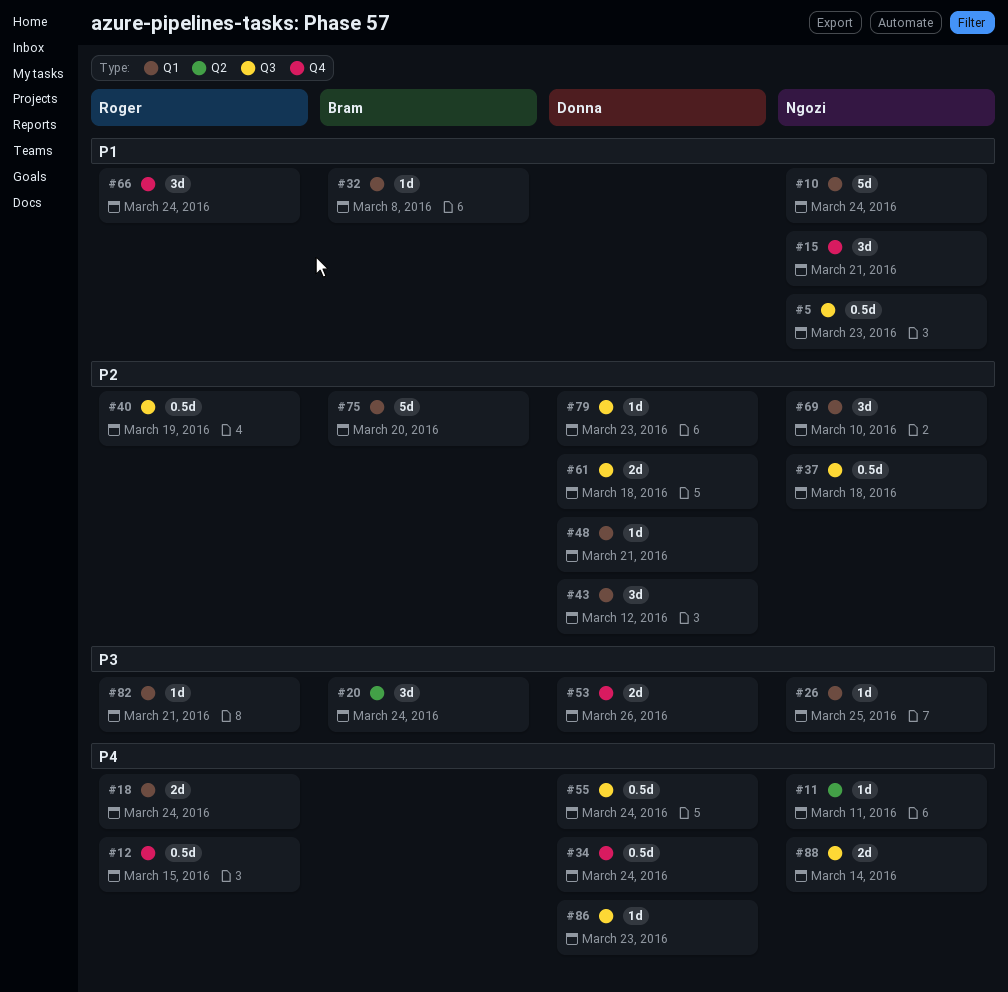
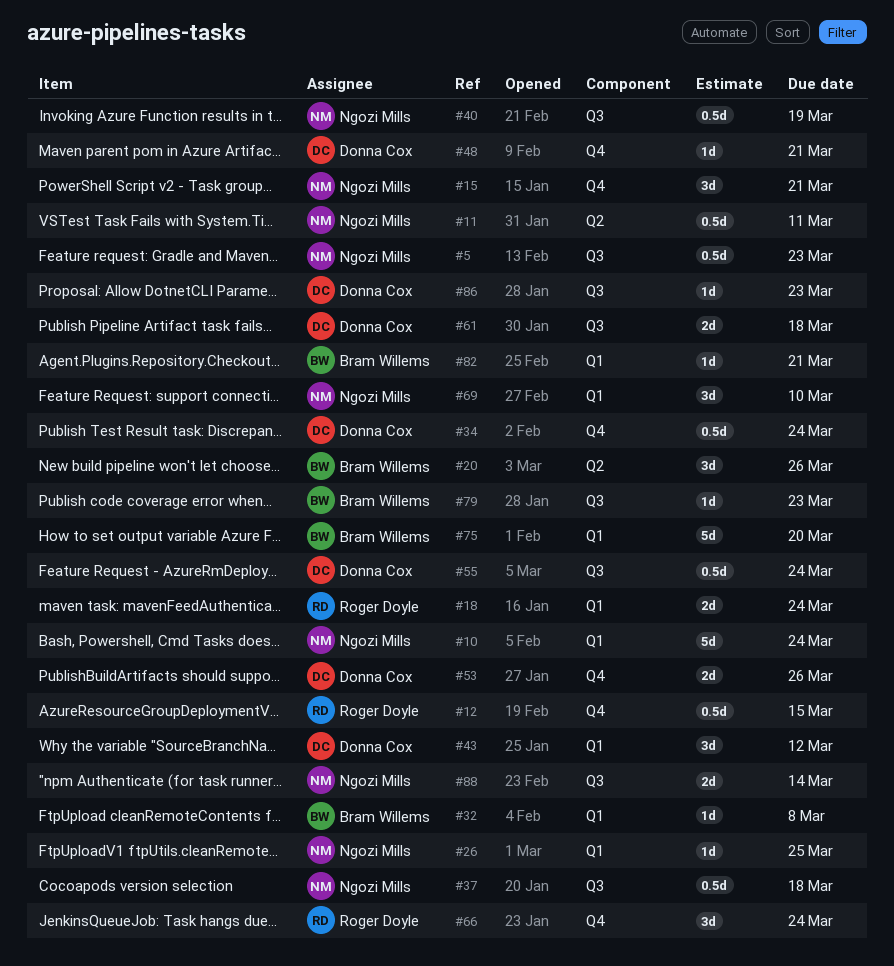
#11, estimate: 1d -> 0.5d
#20, due: Mar 24 -> Mar 26
#40, owner: Roger Doyle -> Ngozi Mills
#48, label: Q1 -> Q4
#79, owner: Donna Cox -> Bram Willems
#82, owner: Roger Doyle -> Bram Willems

